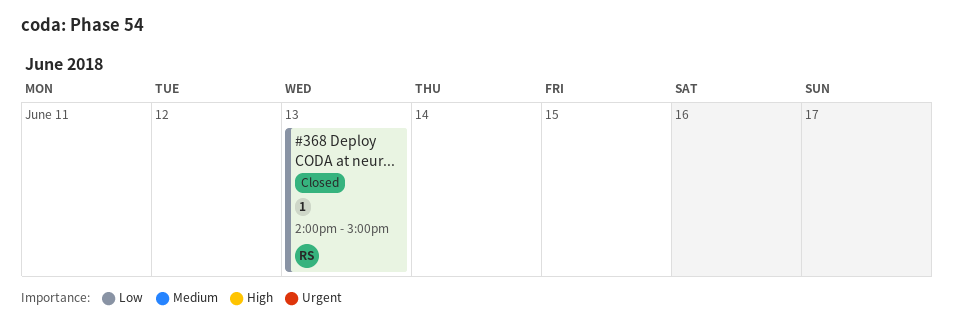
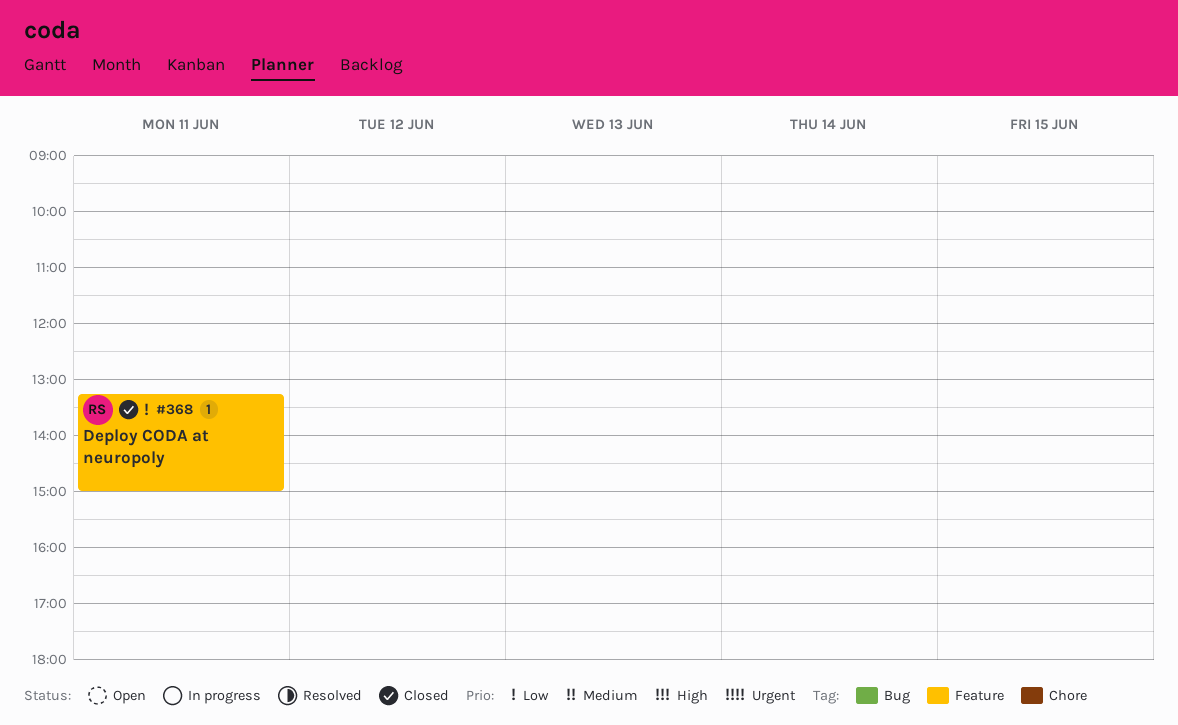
#368, day: Jun 13 -> Jun 11
#368, begins: 14:00 -> 13:15

